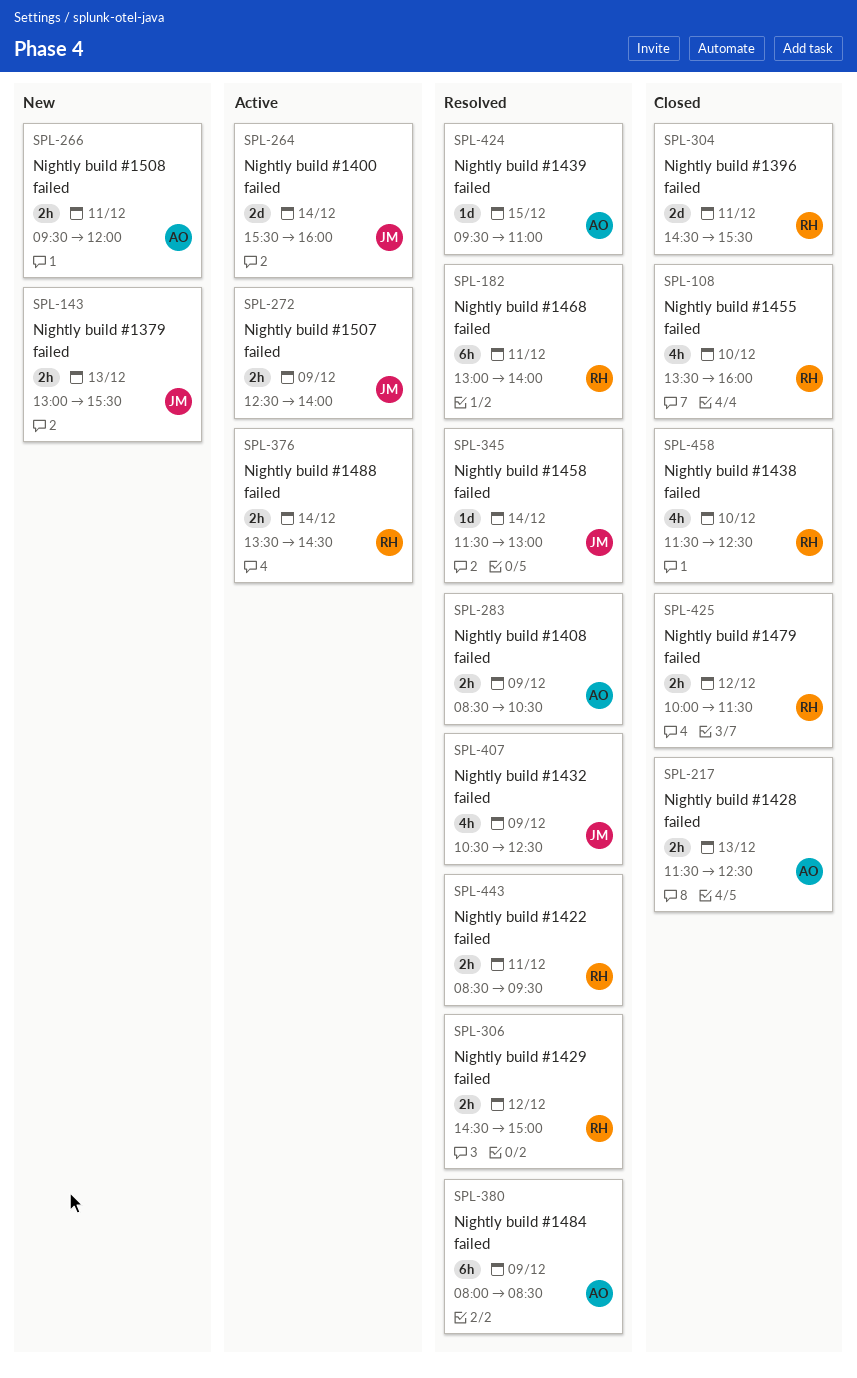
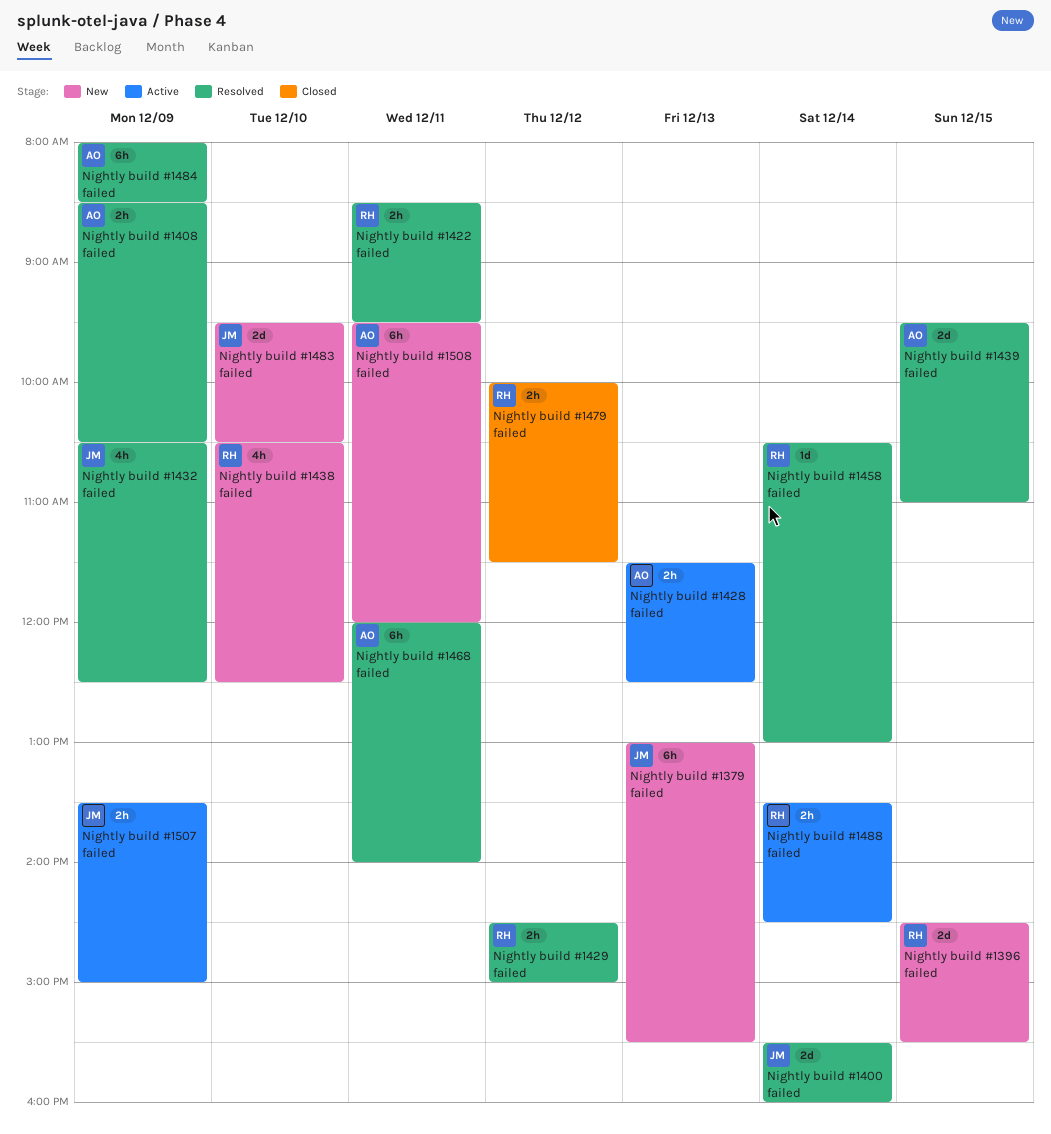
Nightly build #1379 failed, estimate: 2h -> 6h
Nightly build #1396 failed, status: Closed -> New
Nightly build #1396 failed, day: Dec 11 -> Dec 15
Nightly build #1400 failed, status: Active -> Resolved
Nightly build #1428 failed, status: Closed -> Active
Nightly build #1438 failed, status: Closed -> New
Nightly build #1438 failed, begins: 11:30 -> 10:30
Nightly build #1439 failed, estimate: 1d -> 2d
Nightly build #1455 failed: present -> none
Nightly build #1458 failed, owner: JM -> RH
Nightly build #1458 failed, begins: 11:30 -> 10:30
Nightly build #1468 failed, owner: RH -> AO
Nightly build #1468 failed, begins: 13:00 -> 12:00
Nightly build #1483 failed: none -> present
Nightly build #1507 failed, begins: 12:30 -> 13:30
Nightly build #1507 failed, ends: 14:00 -> 15:00
Nightly build #1508 failed, estimate: 2h -> 6h

